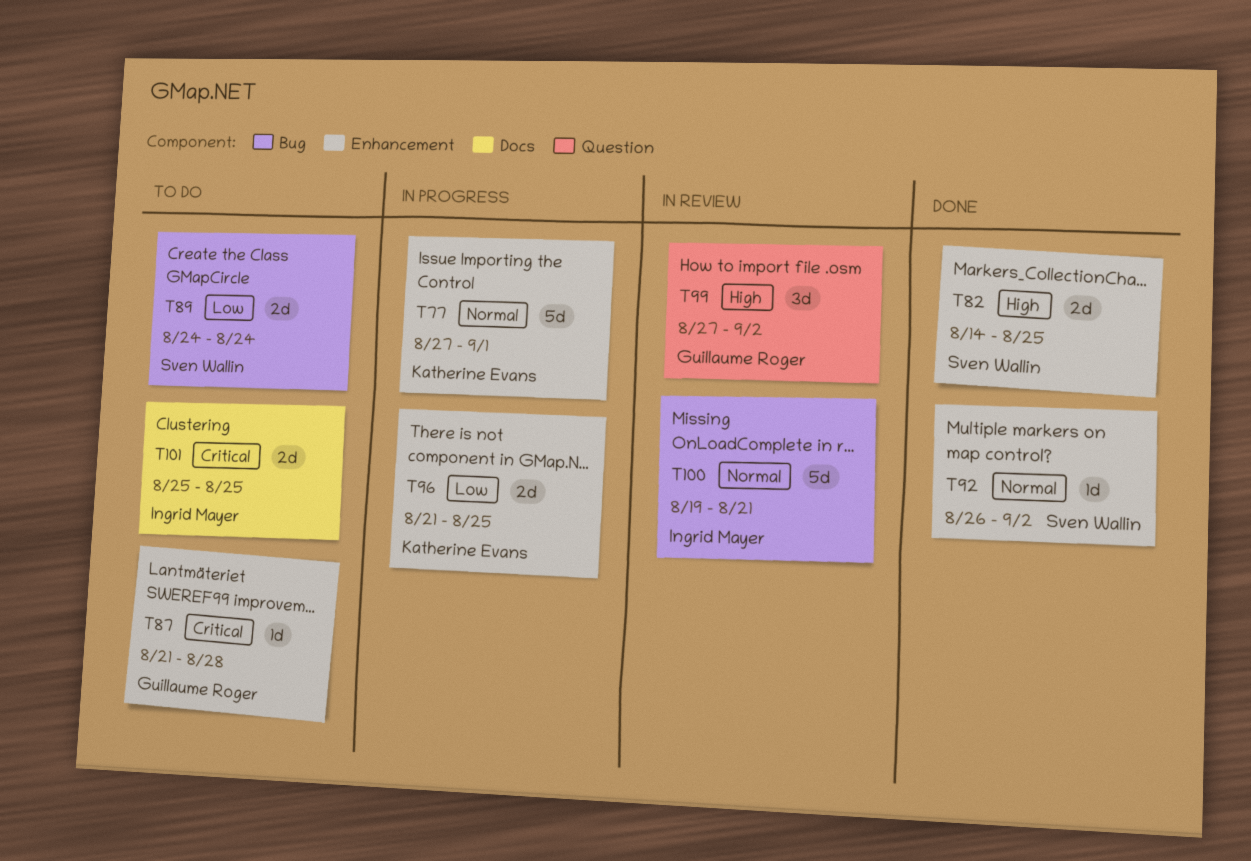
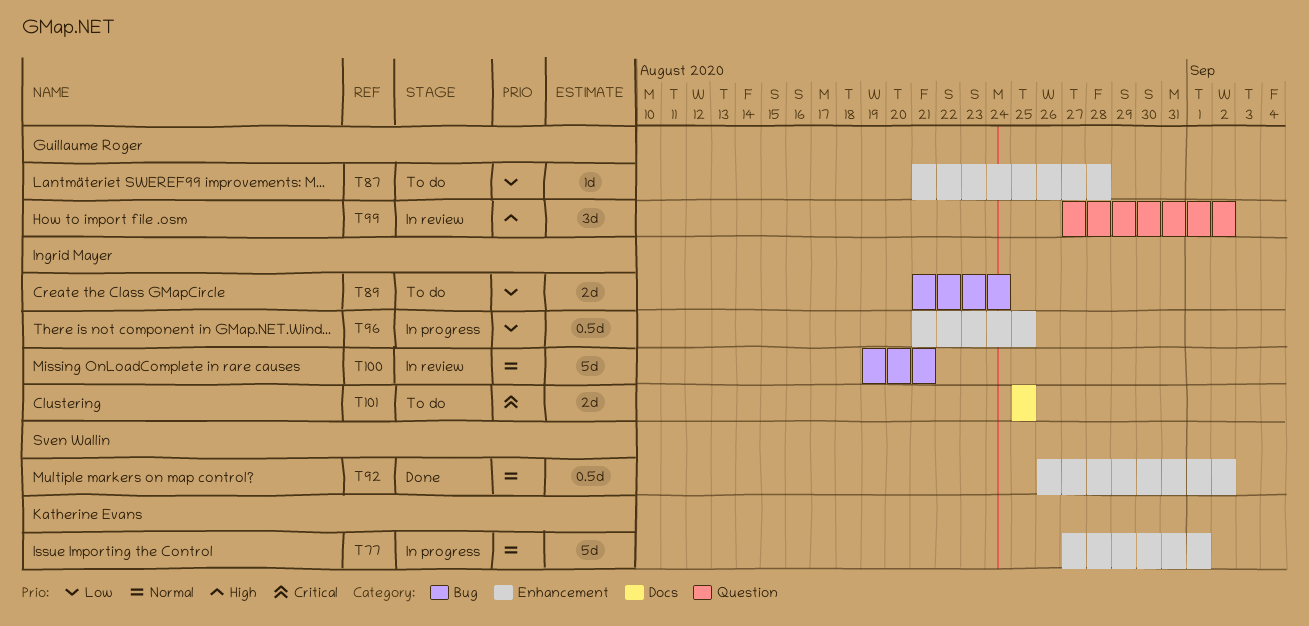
T82: present -> none
T87, priority: Critical -> Low
T89, owner: Sven Wallin -> Ingrid Mayer
T89, start: Aug 24 -> Aug 21
T92, estimate: 1d -> 0.5d
T96, owner: Katherine Evans -> Ingrid Mayer
T96, estimate: 2d -> 0.5d

